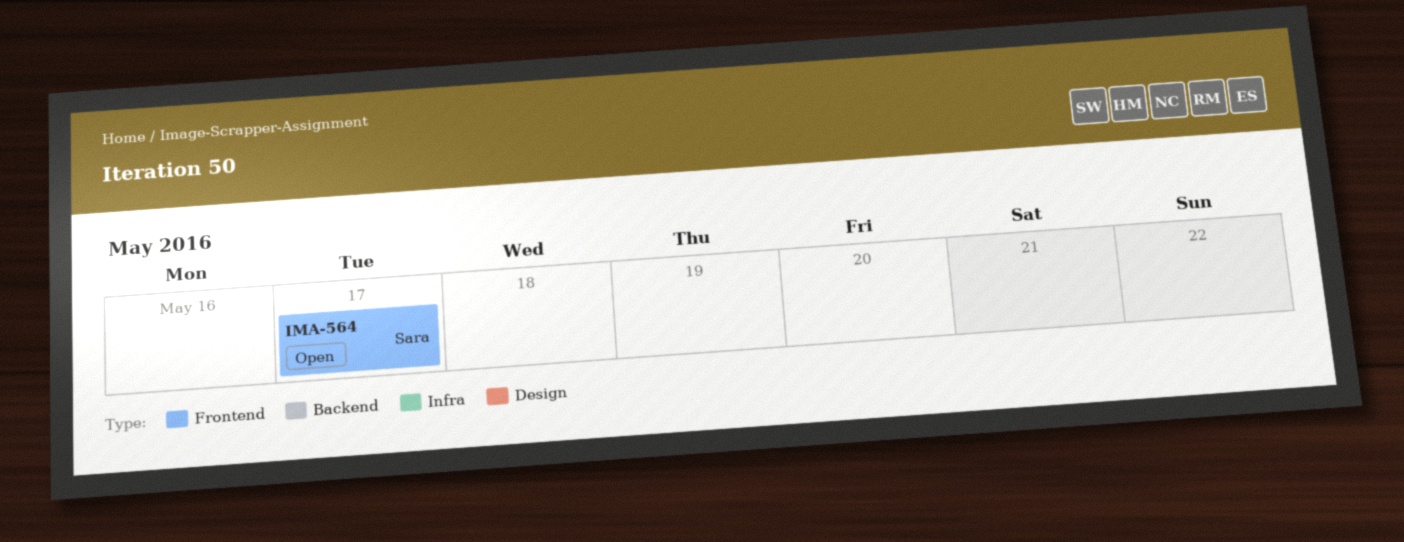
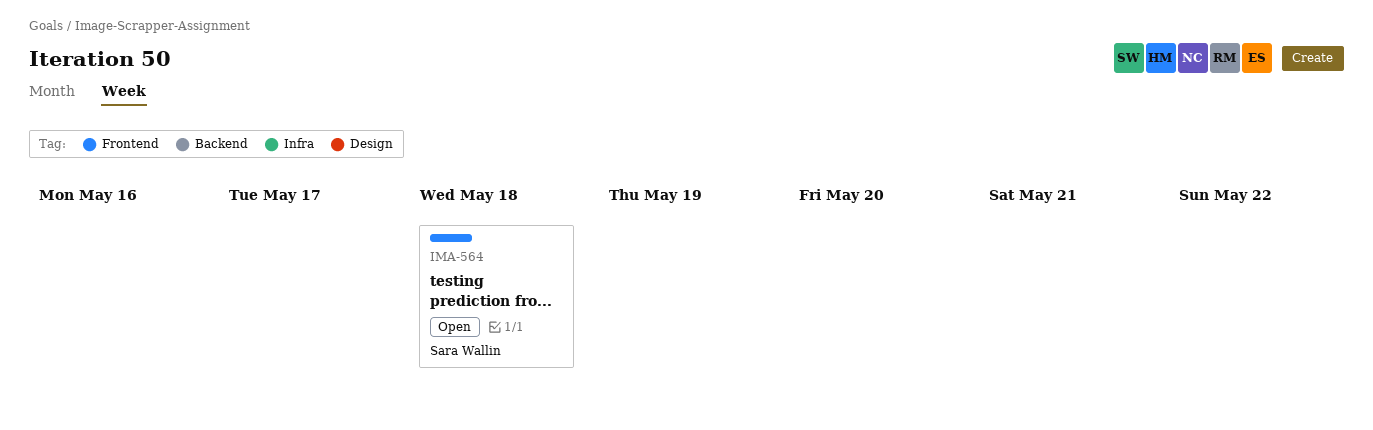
IMA-564, due: May 17 -> May 18

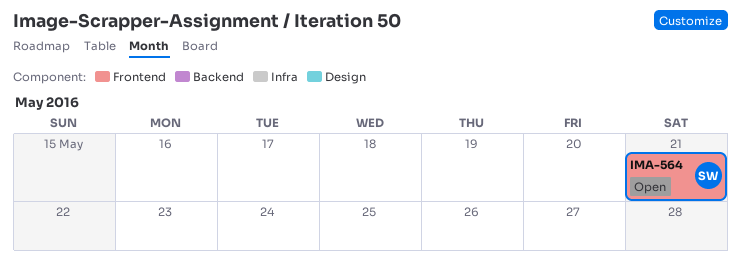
IMA-564, due: May 18 -> May 21

